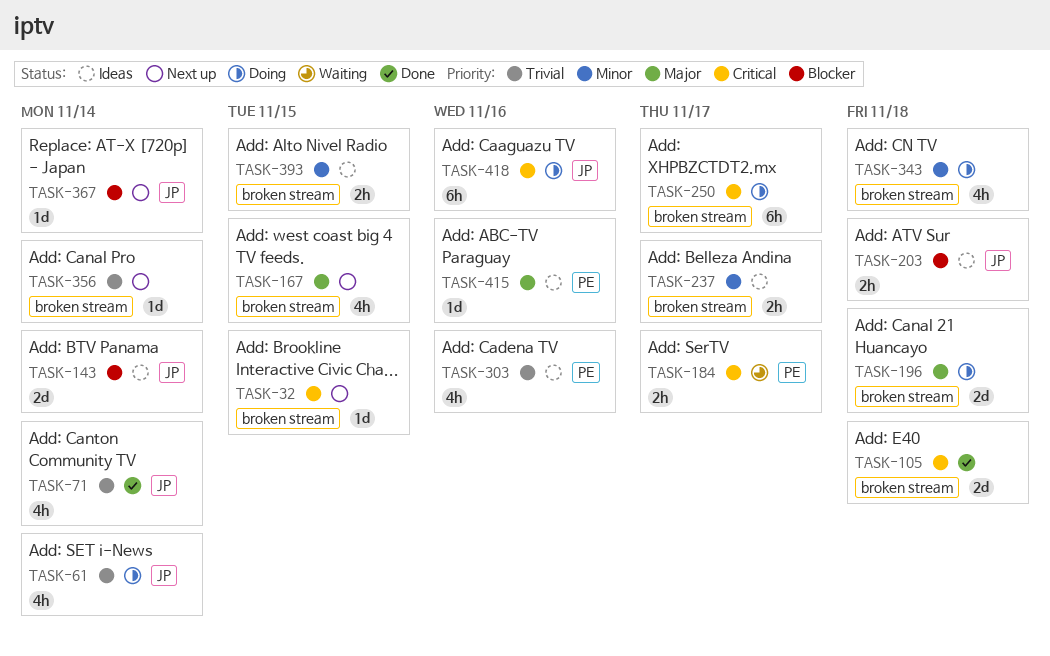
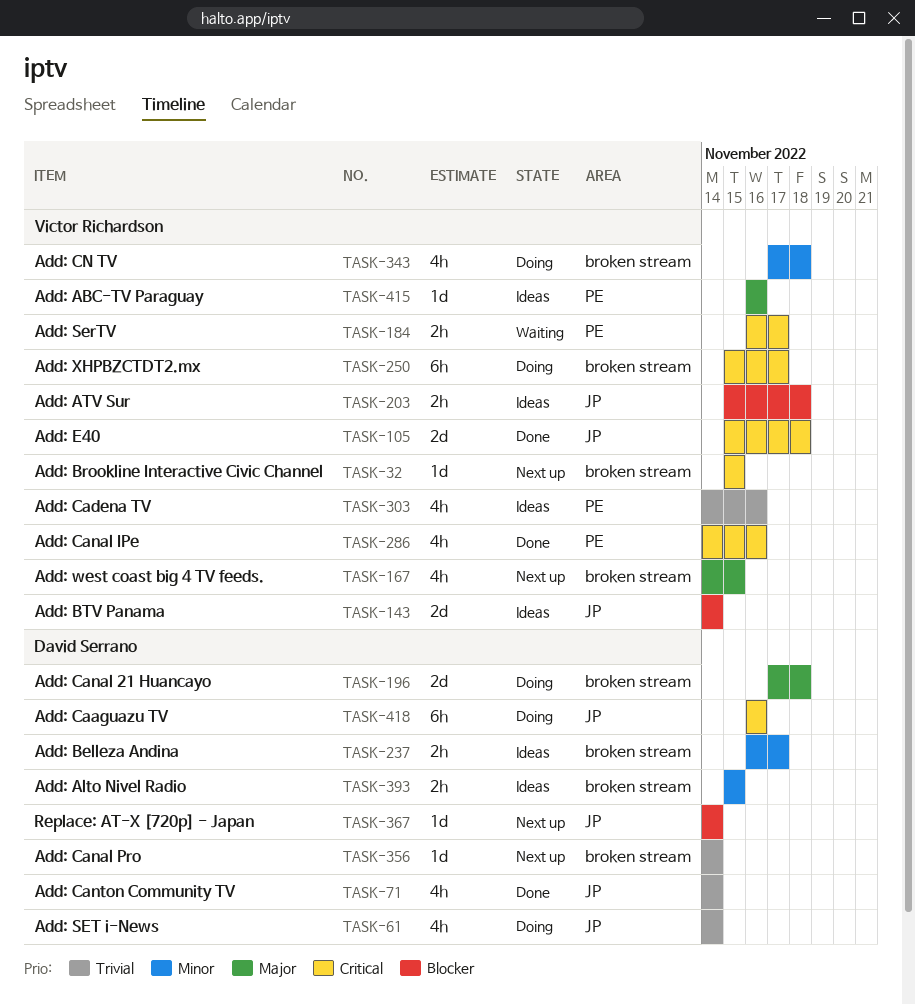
TASK-105, label: broken stream -> JP
TASK-286: none -> present

